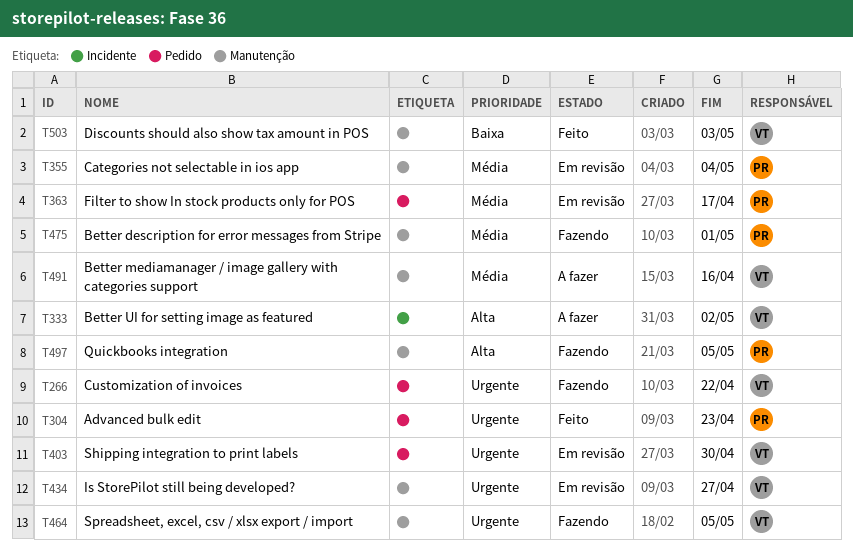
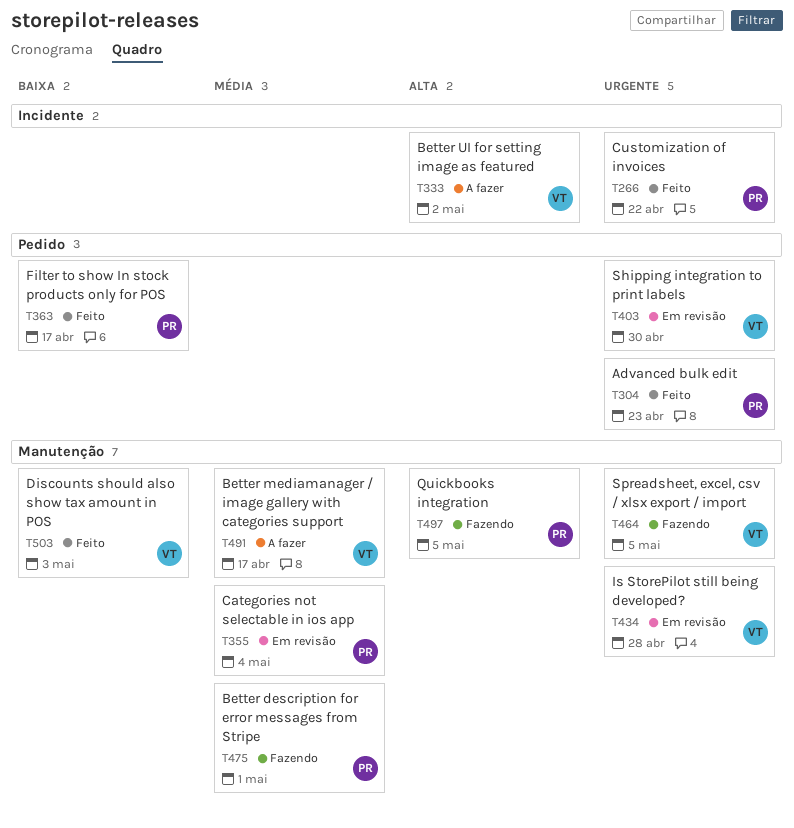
T266, status: Fazendo -> Feito
T266, owner: VT -> PR
T266, label: Pedido -> Incidente
T363, status: Em revisão -> Feito
T363, priority: Média -> Baixa
T434, due: Apr 27 -> Apr 28
T491, due: Apr 16 -> Apr 17

